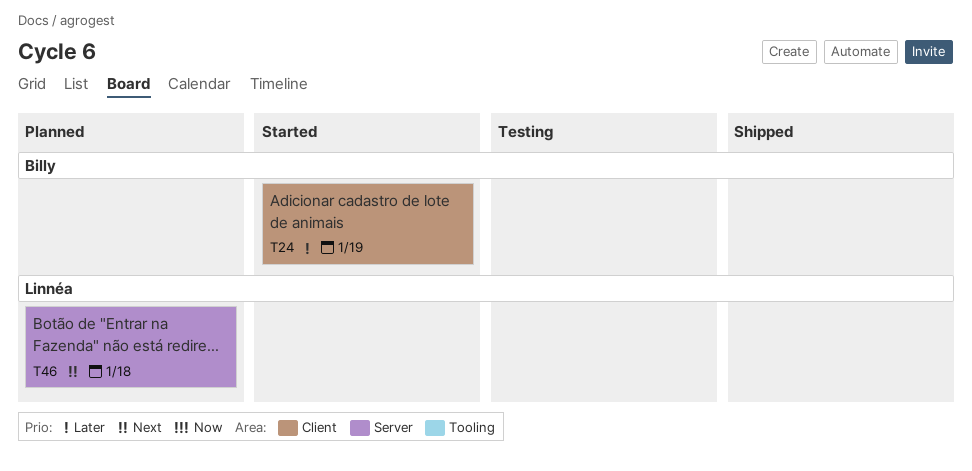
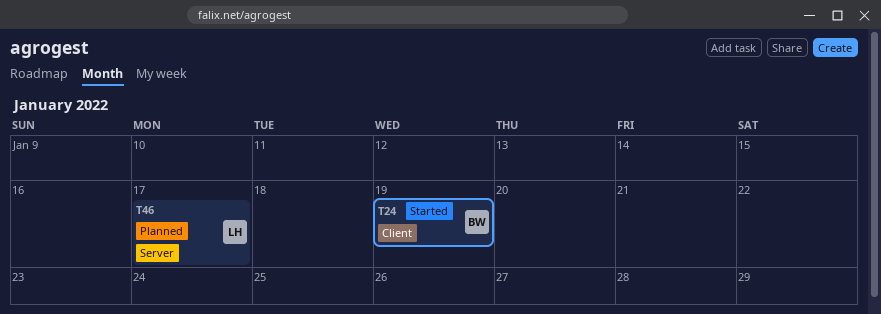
T46, due: Jan 18 -> Jan 17

